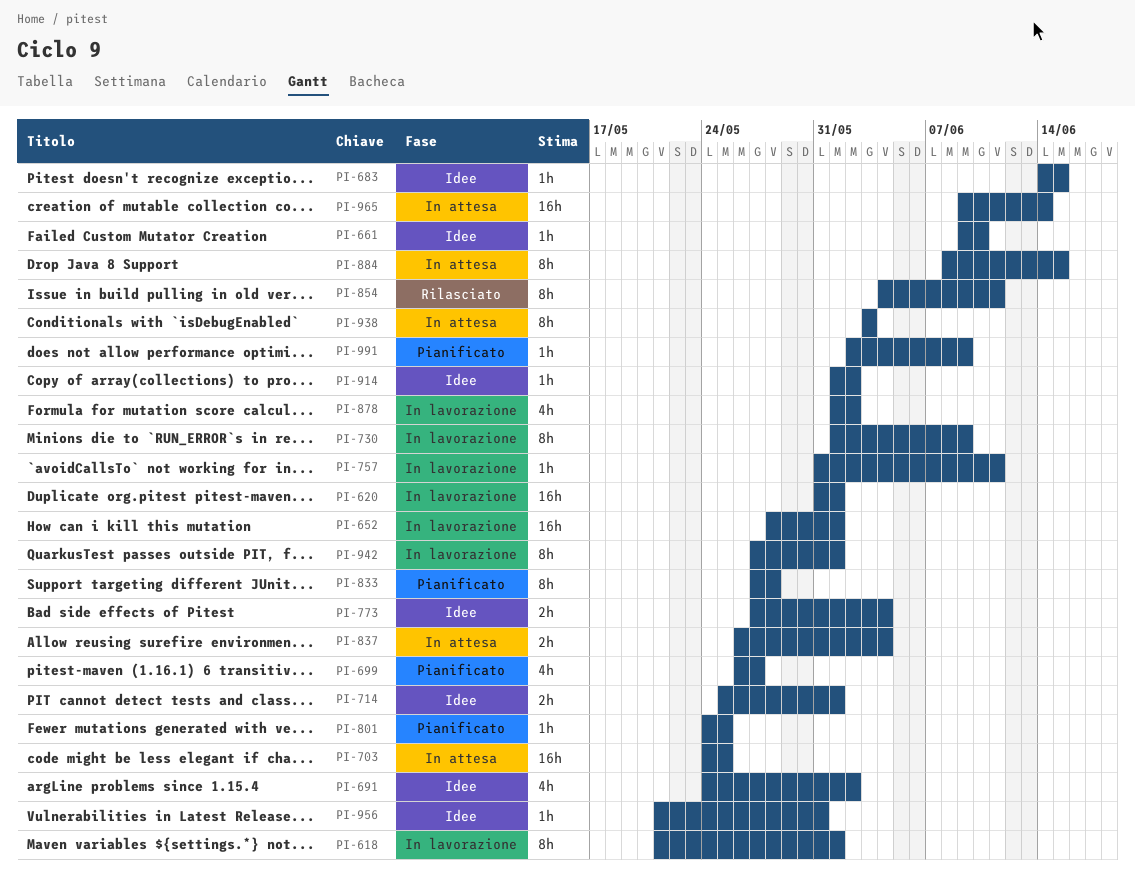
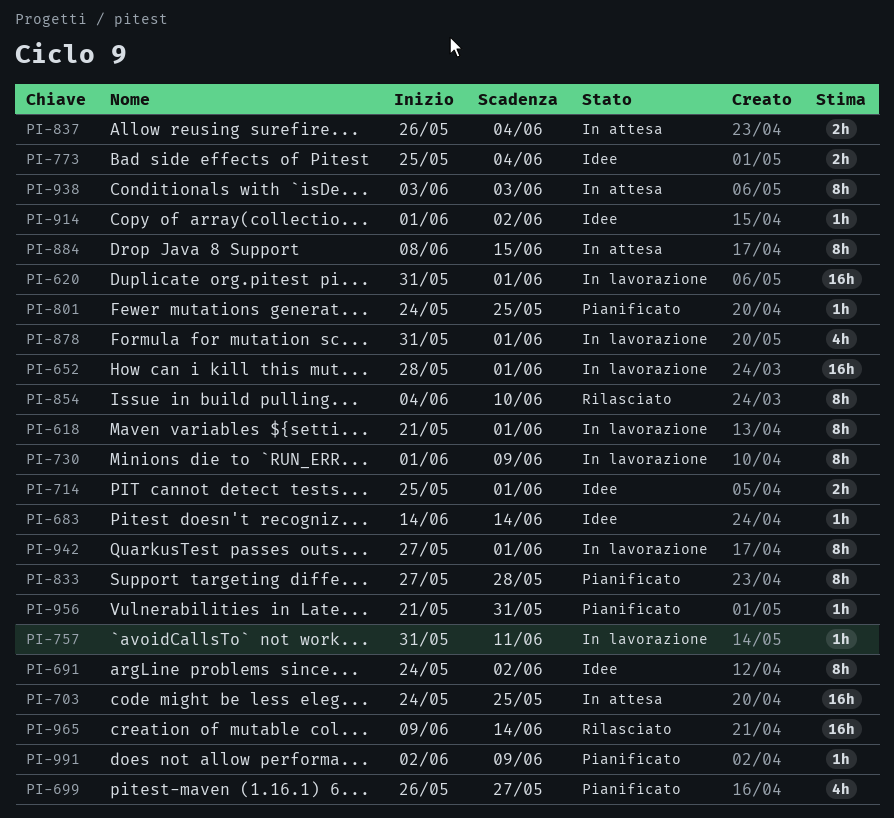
PI-661: present -> none
PI-683, due: Jun 15 -> Jun 14
PI-691, estimate: 4h -> 8h
PI-773, start: May 27 -> May 25
PI-854, due: Jun 11 -> Jun 10
PI-878, start: Jun 1 -> May 31
PI-878, due: Jun 2 -> Jun 1
PI-956, status: Idee -> Pianificato
PI-965, status: In attesa -> Rilasciato

